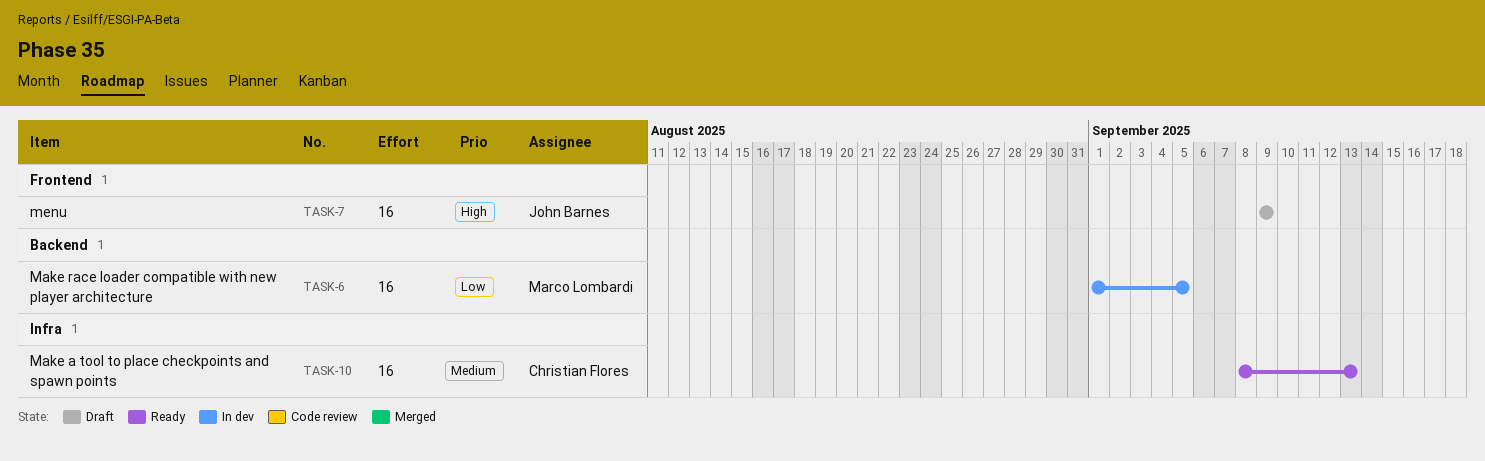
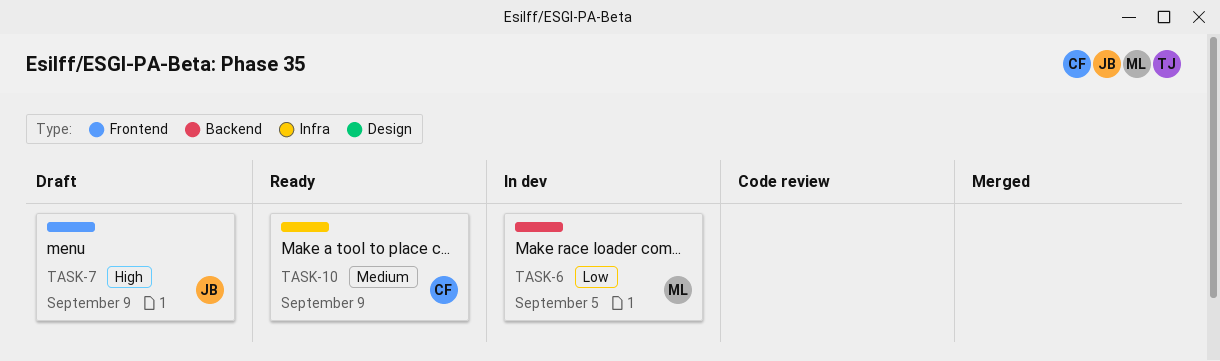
TASK-10, due: Sep 13 -> Sep 9

